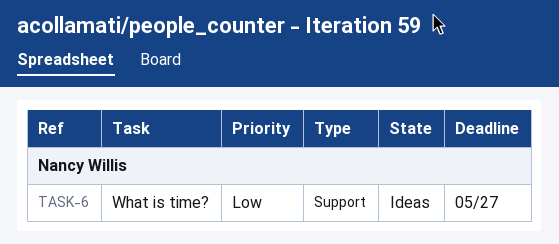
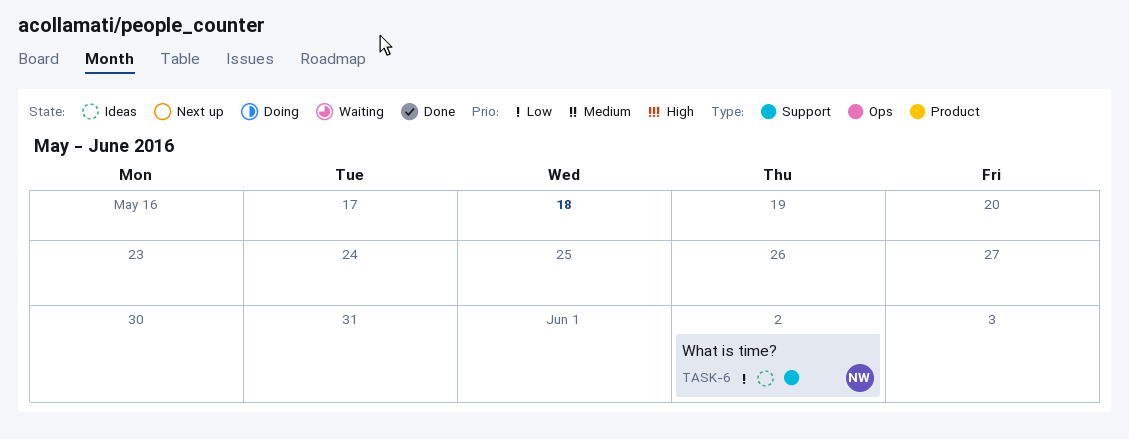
TASK-6, due: May 27 -> Jun 2

